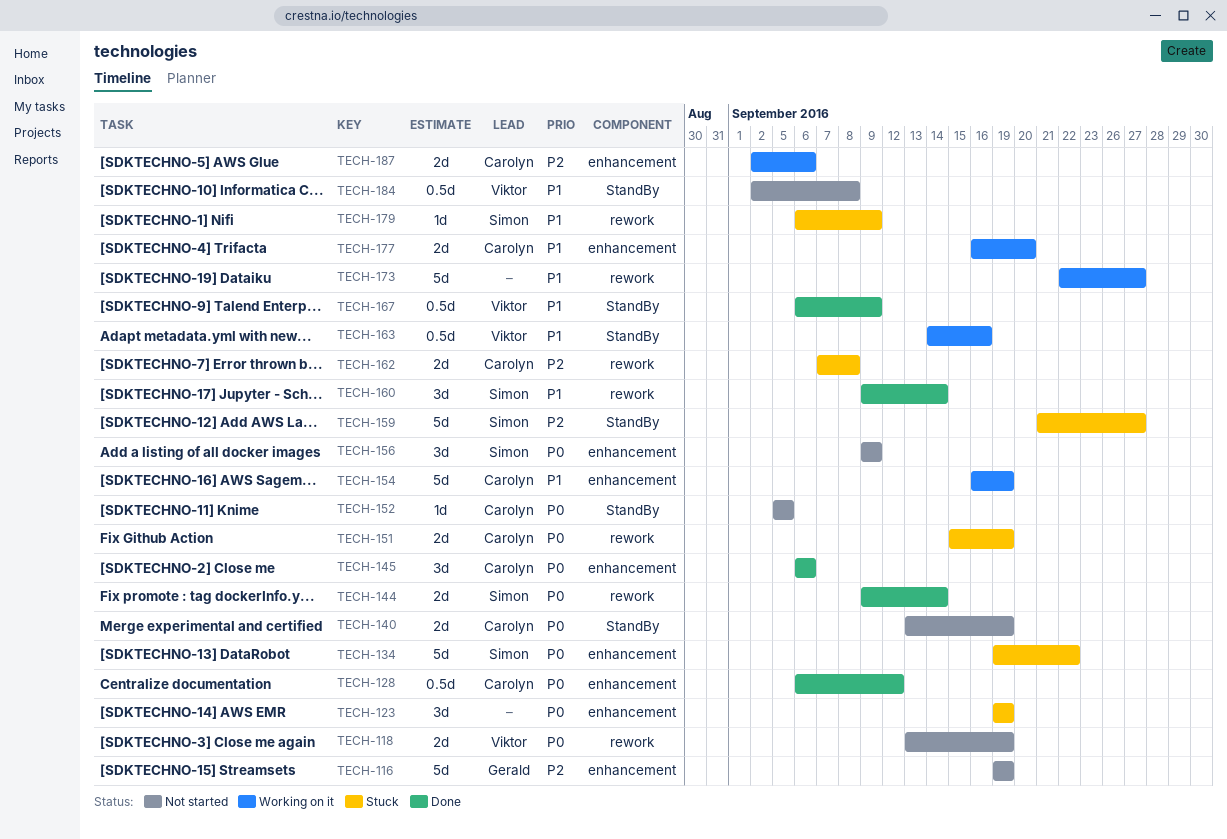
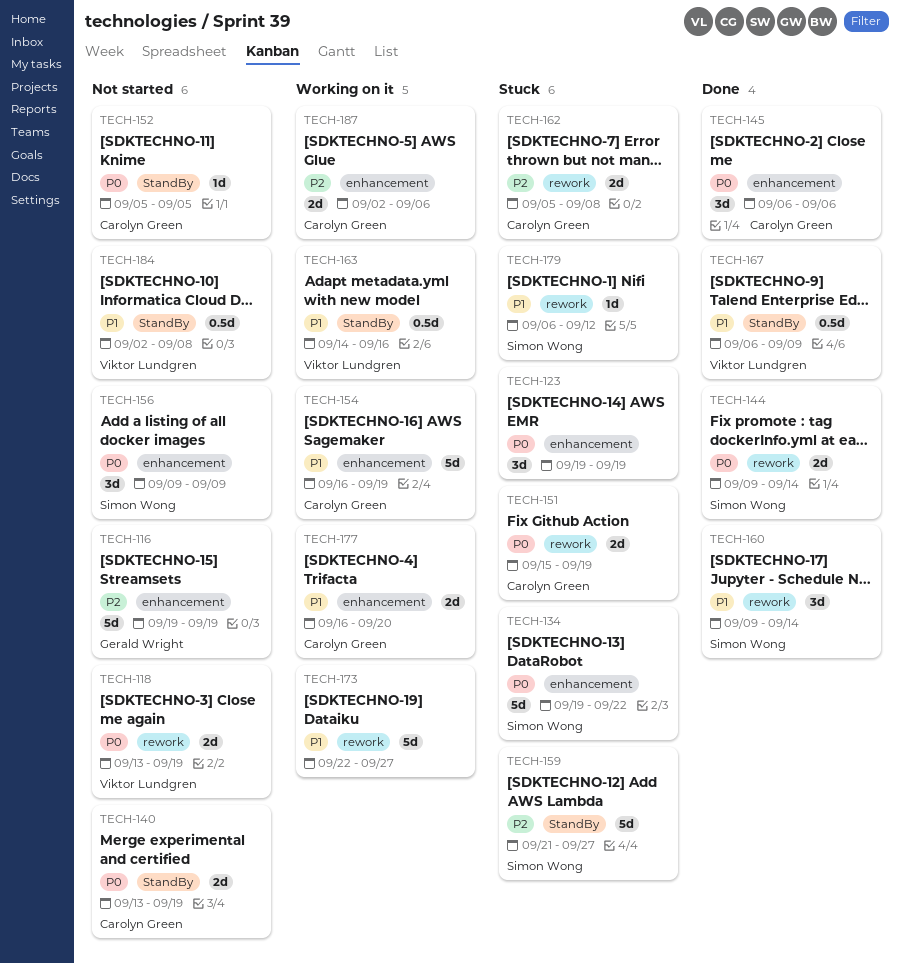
TECH-128: present -> none
TECH-162, start: Sep 7 -> Sep 5
TECH-179, due: Sep 9 -> Sep 12

